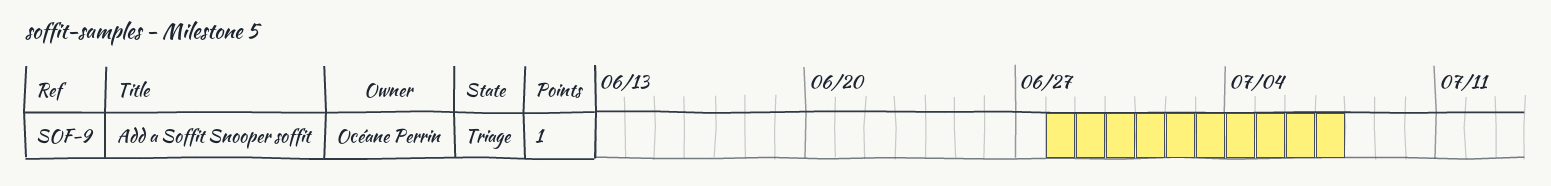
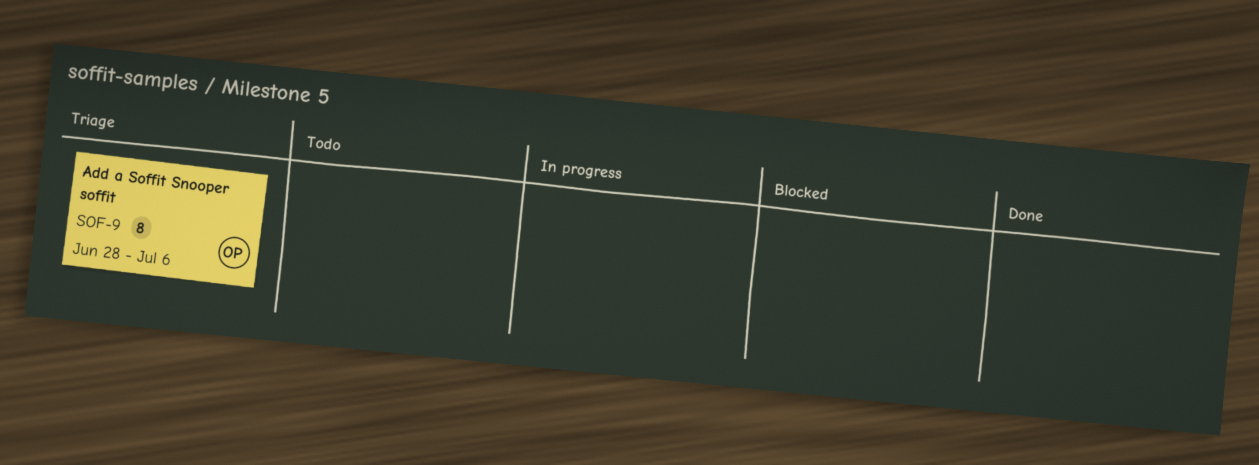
SOF-9, estimate: 1 -> 8
SOF-9, due: Jul 7 -> Jul 6

